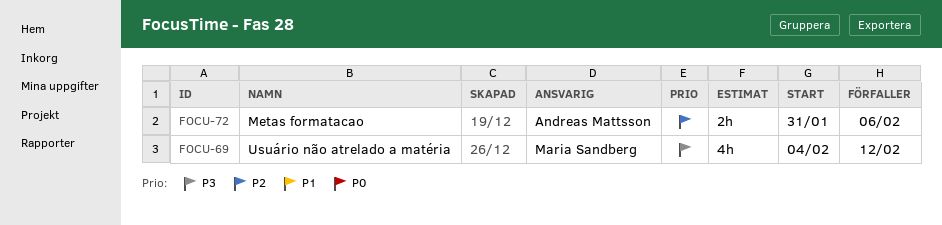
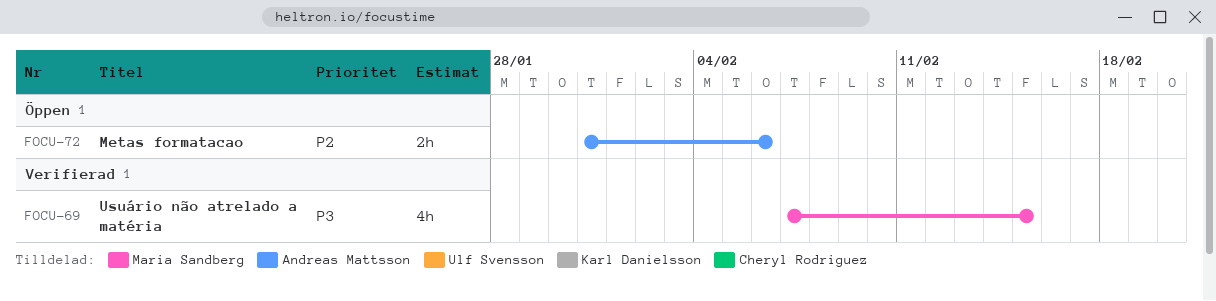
FOCU-69, start: Feb 4 -> Feb 7
FOCU-69, due: Feb 12 -> Feb 15

